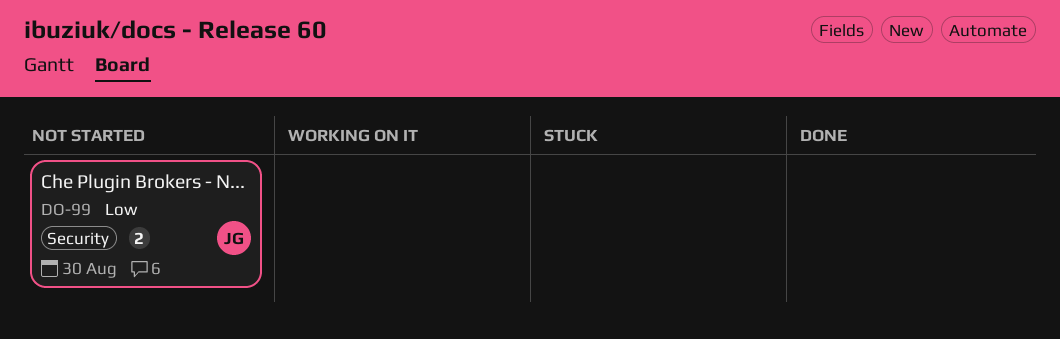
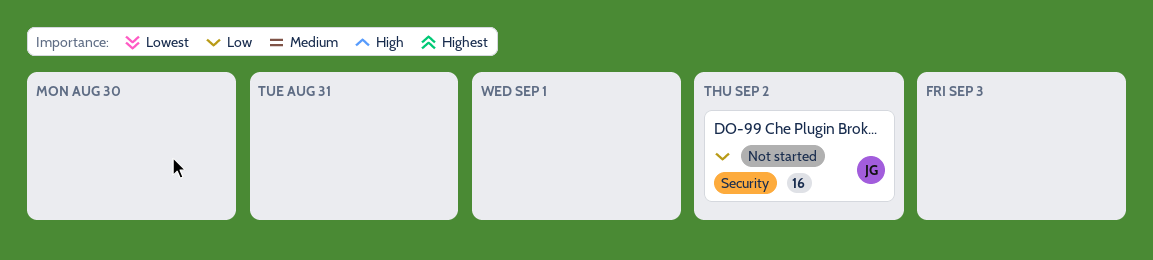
DO-99, estimate: 2 -> 16
DO-99, due: Aug 30 -> Sep 2

